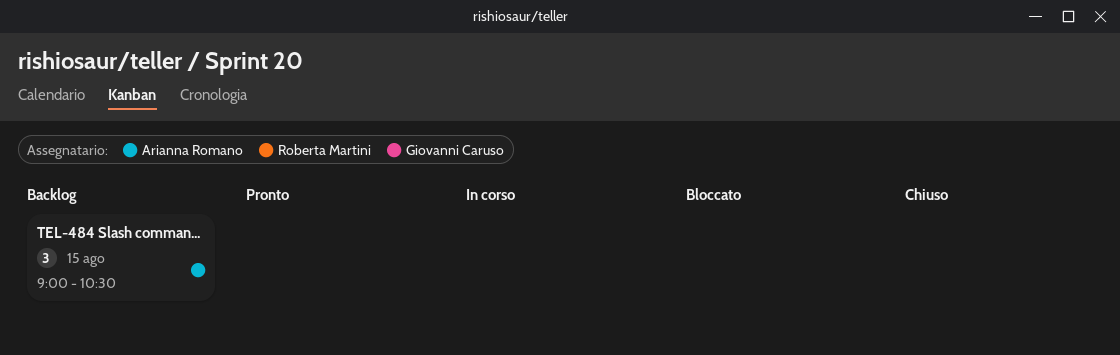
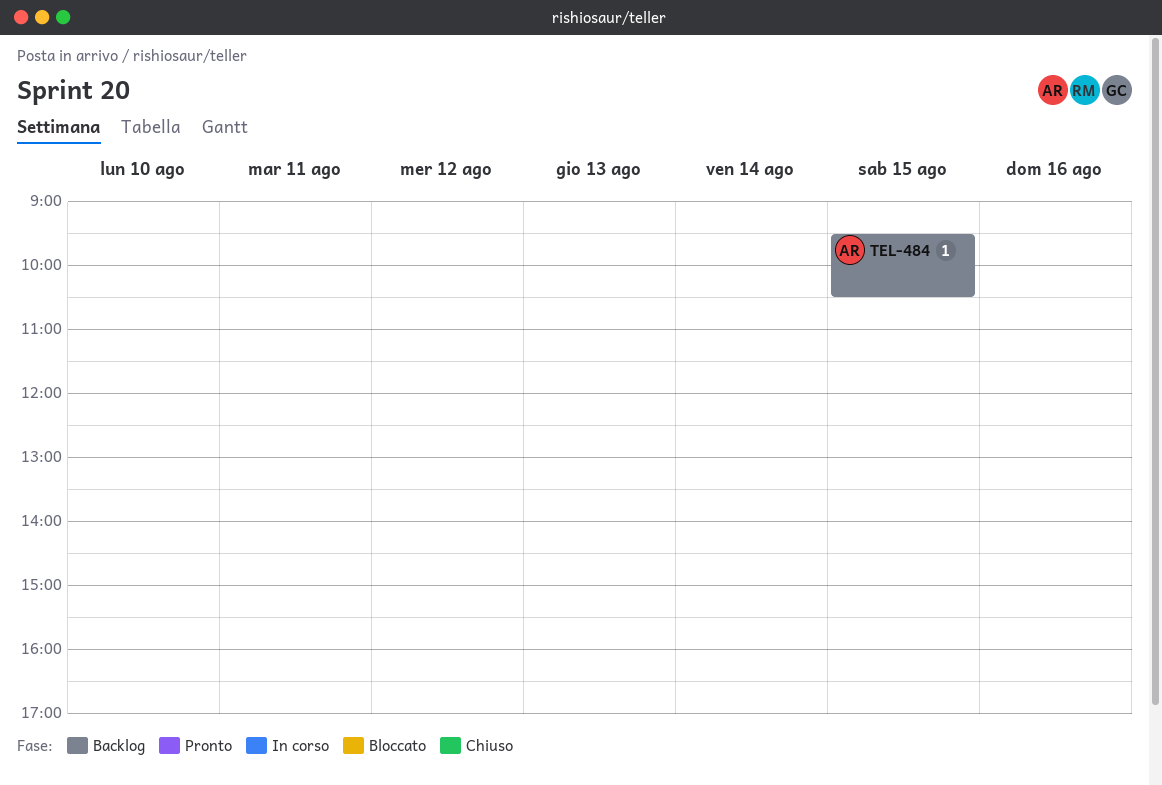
TEL-484, estimate: 3 -> 1
TEL-484, begins: 09:00 -> 09:30

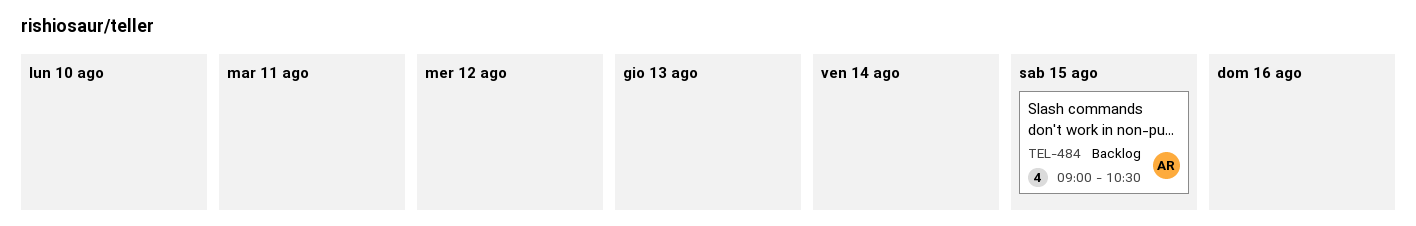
TEL-484, estimate: 1 -> 4
TEL-484, begins: 09:30 -> 09:00

